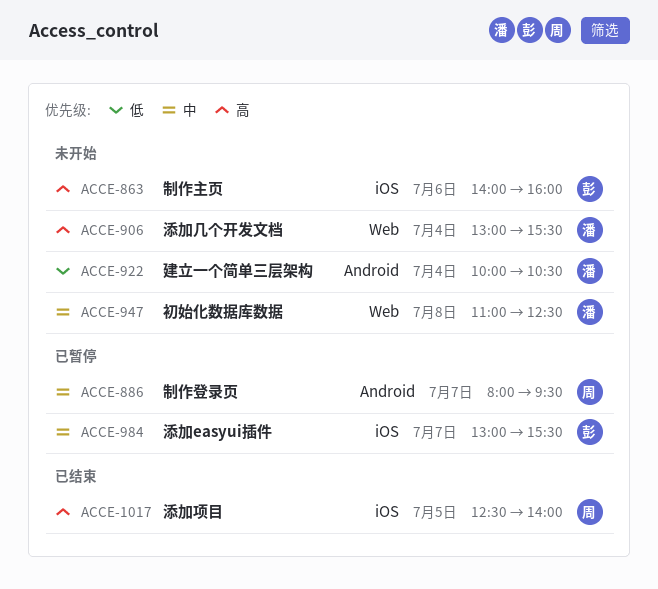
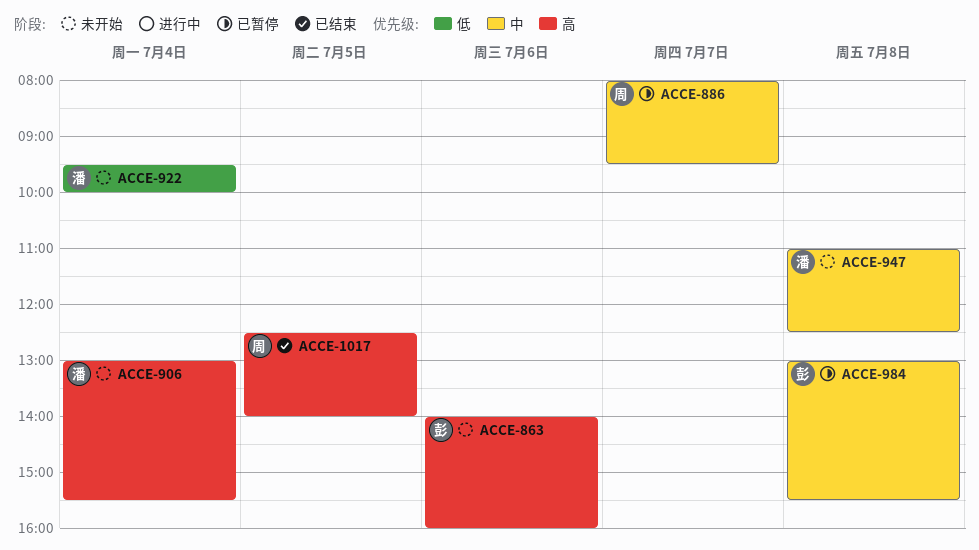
ACCE-922, begins: 10:00 -> 09:30
ACCE-922, ends: 10:30 -> 10:00
ACCE-984, day: Jul 7 -> Jul 8

